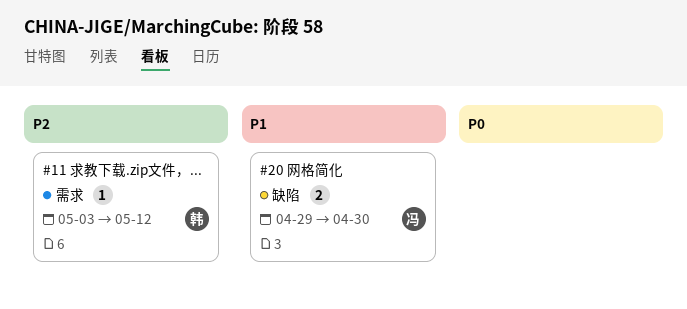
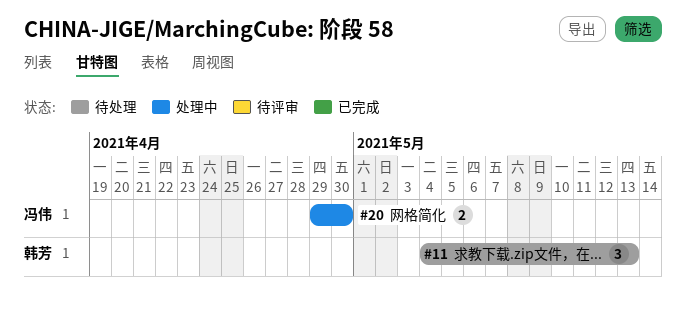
#11, estimate: 1 -> 3
#11, start: May 3 -> May 4
#11, due: May 12 -> May 13

